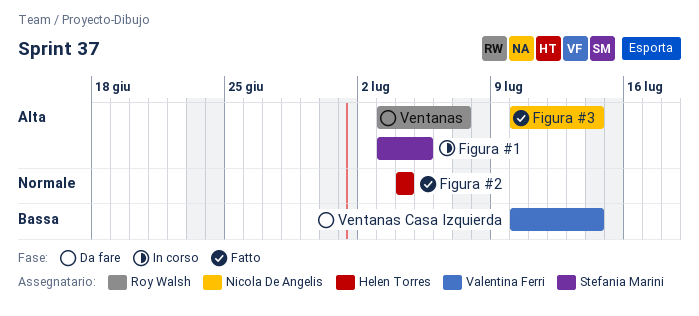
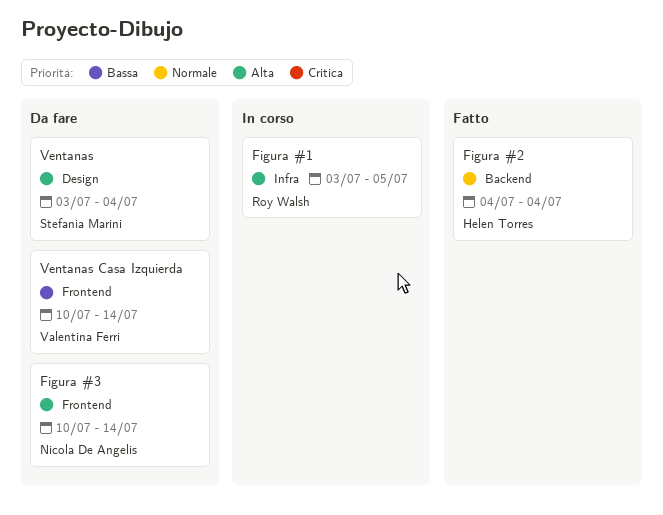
Figura #1, owner: Stefania Marini -> Roy Walsh
Figura #3, status: Fatto -> Da fare
Ventanas, owner: Roy Walsh -> Stefania Marini
Ventanas, due: Jul 7 -> Jul 4

